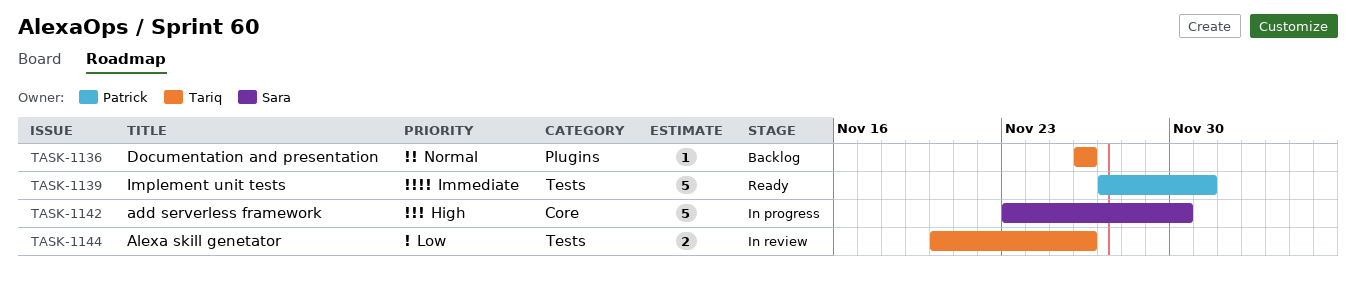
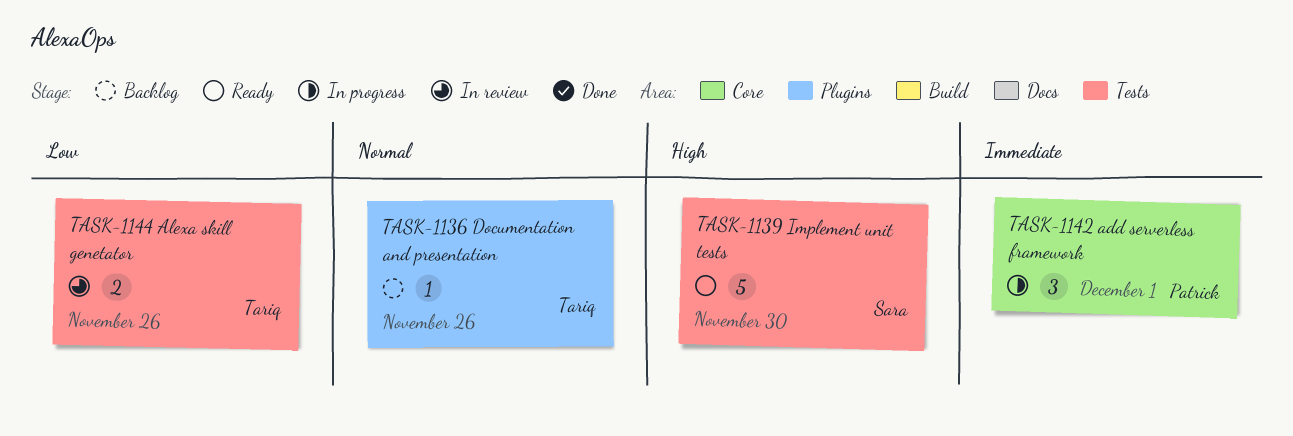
TASK-1139, owner: Patrick -> Sara
TASK-1139, priority: Immediate -> High
TASK-1139, due: Dec 1 -> Nov 30
TASK-1142, owner: Sara -> Patrick
TASK-1142, priority: High -> Immediate
TASK-1142, estimate: 5 -> 3
TASK-1142, due: Nov 30 -> Dec 1

